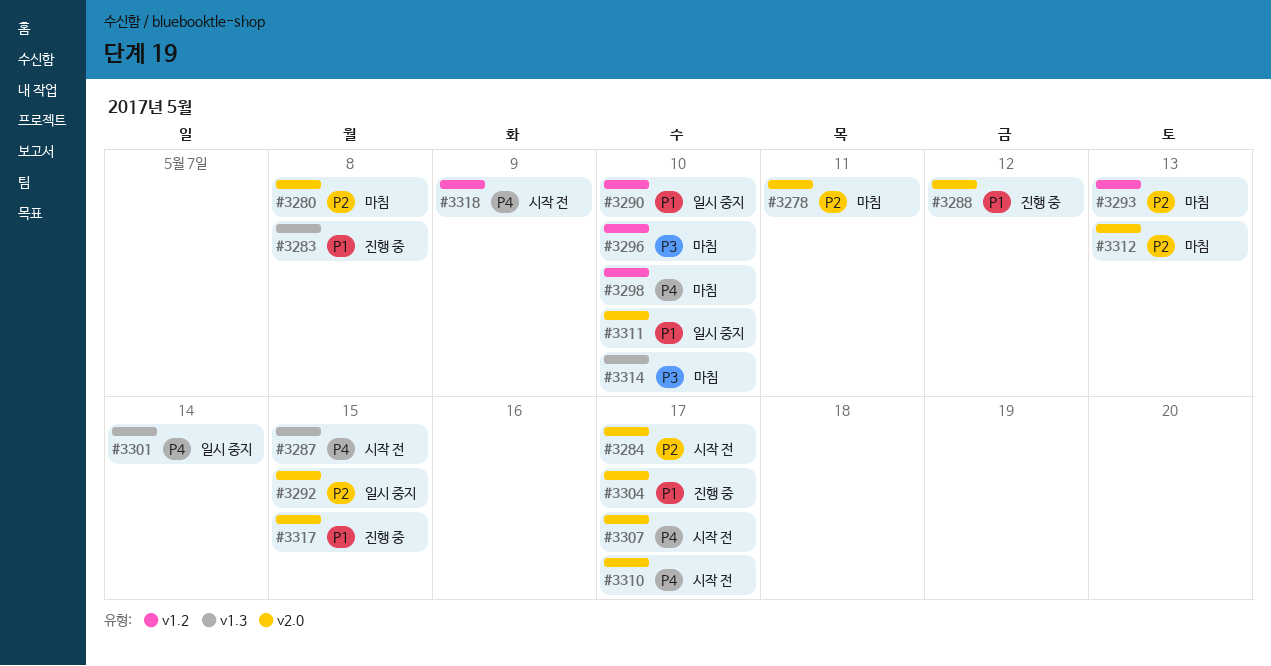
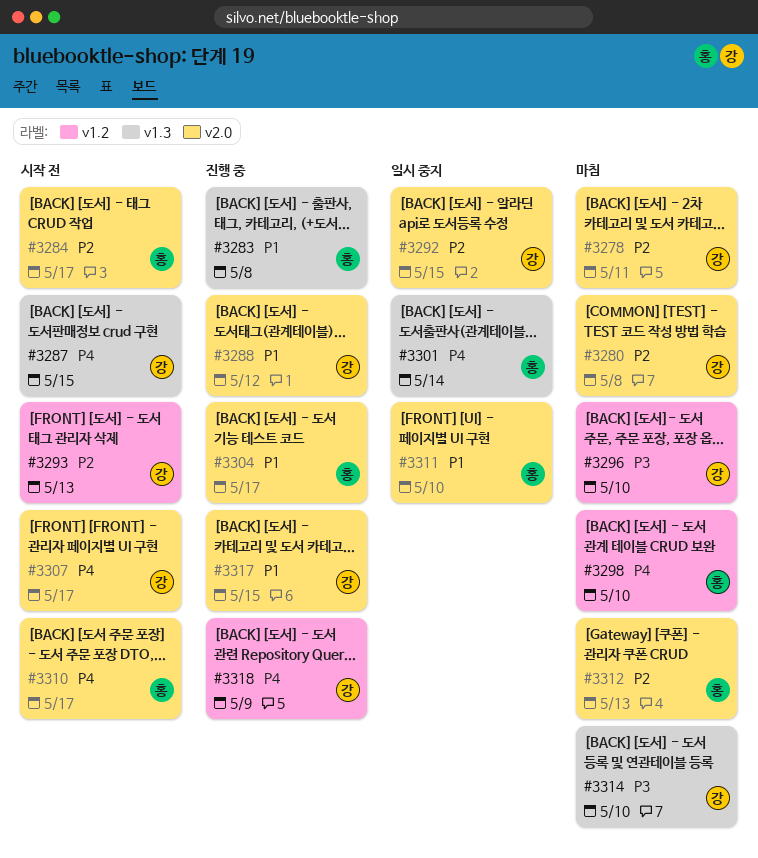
#3290: present -> none
#3293, status: 마침 -> 시작 전
#3318, status: 시작 전 -> 진행 중

